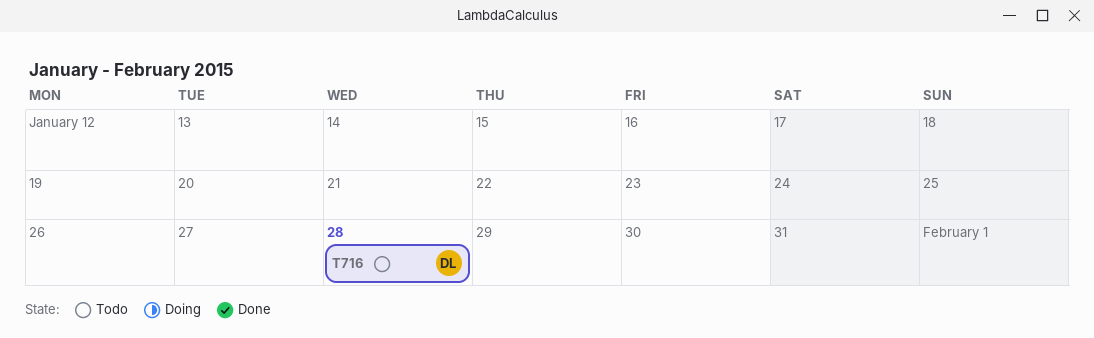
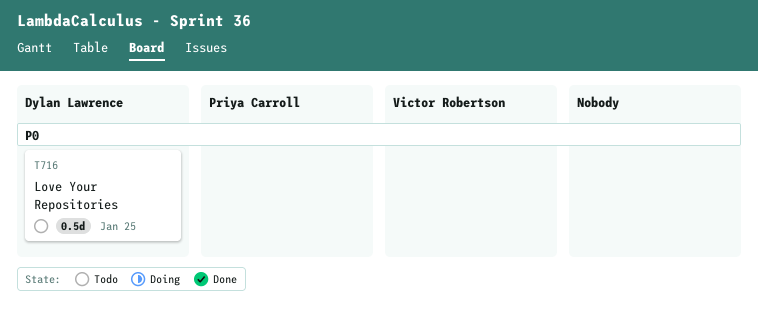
T716, due: Jan 28 -> Jan 25

